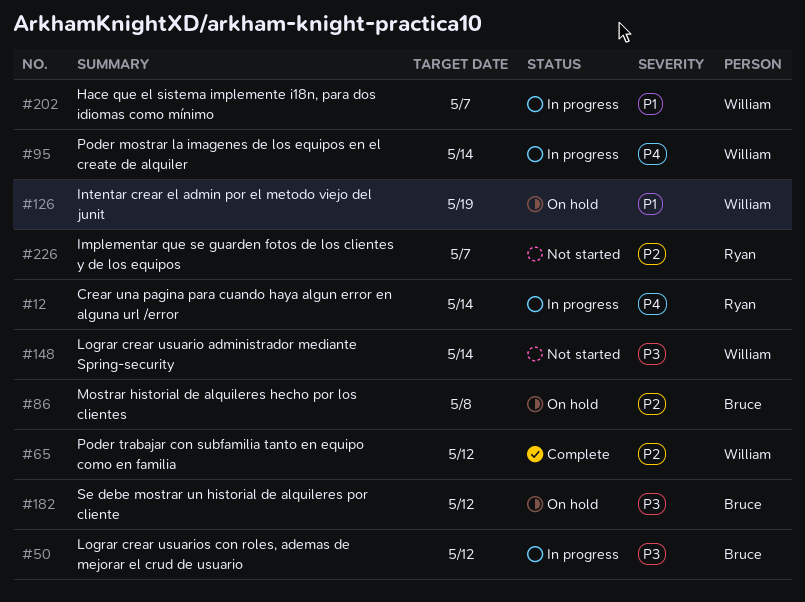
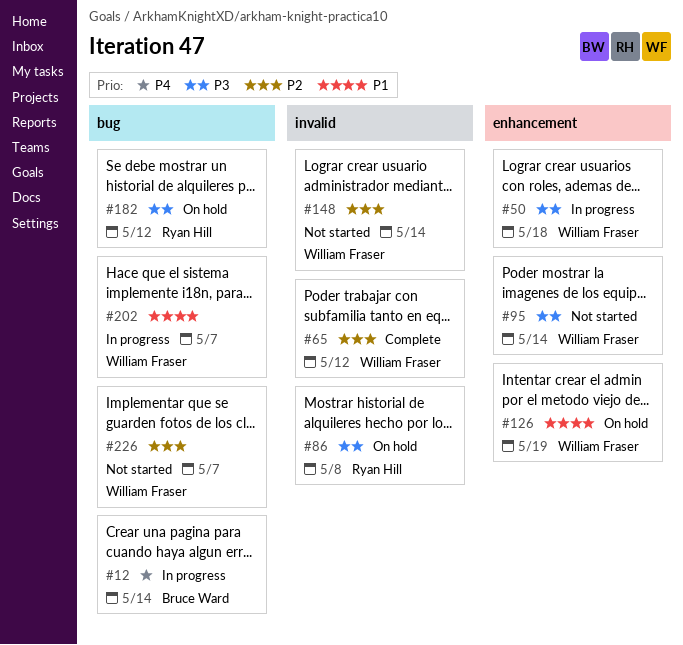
#12, owner: Ryan Hill -> Bruce Ward
#50, owner: Bruce Ward -> William Fraser
#50, due: May 12 -> May 18
#86, owner: Bruce Ward -> Ryan Hill
#86, priority: P2 -> P3
#95, status: In progress -> Not started
#95, priority: P4 -> P3
#148, priority: P3 -> P2
#182, owner: Bruce Ward -> Ryan Hill
#226, owner: Ryan Hill -> William Fraser

